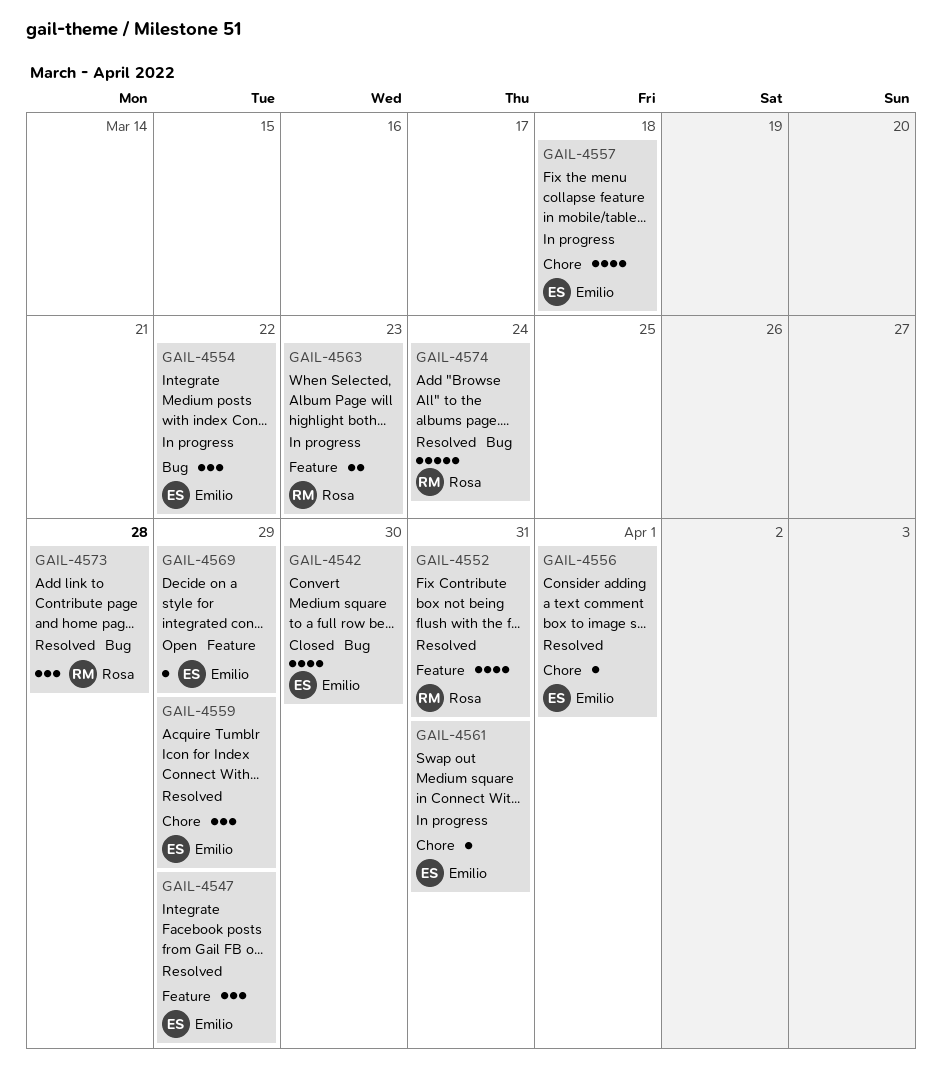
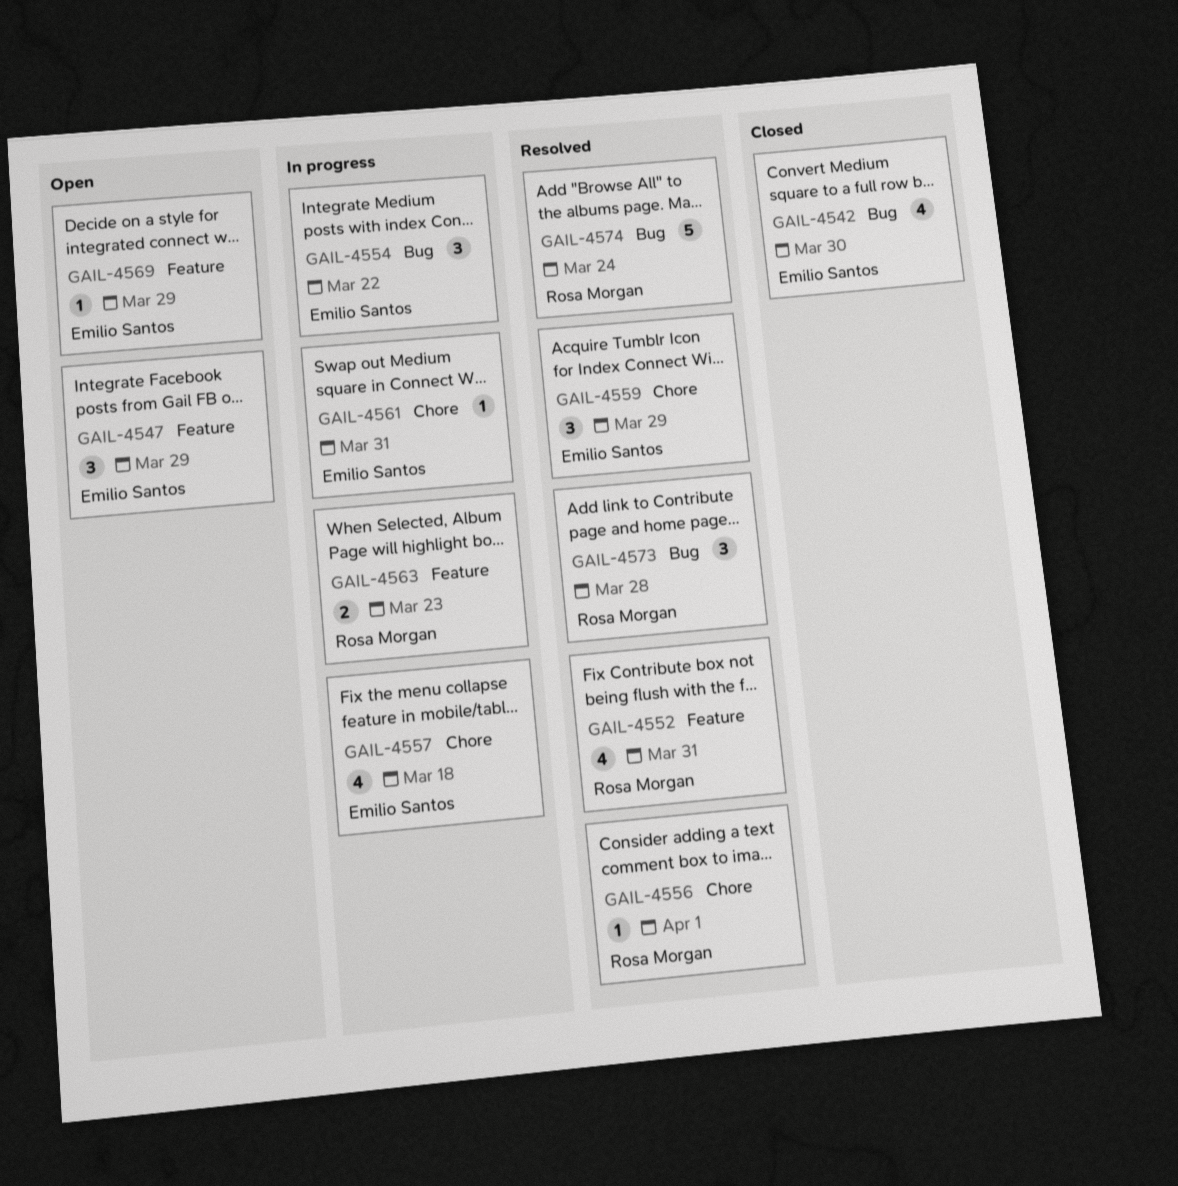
GAIL-4547, status: Resolved -> Open
GAIL-4556, owner: Emilio Santos -> Rosa Morgan

